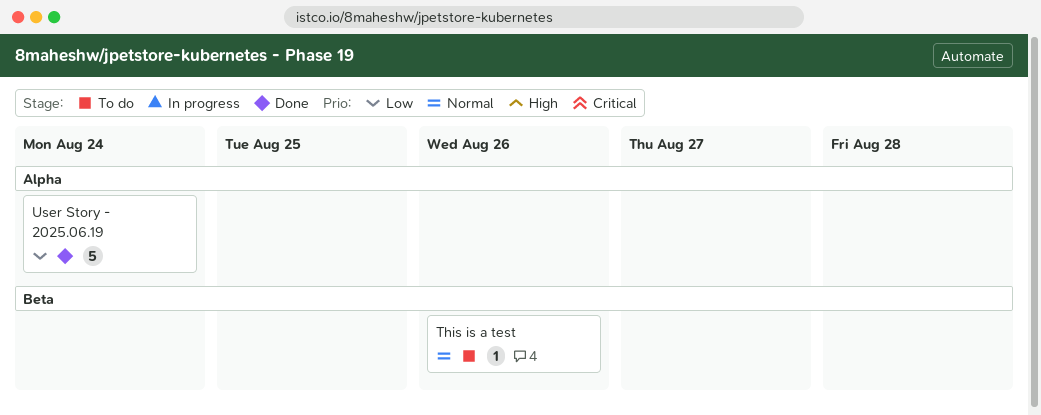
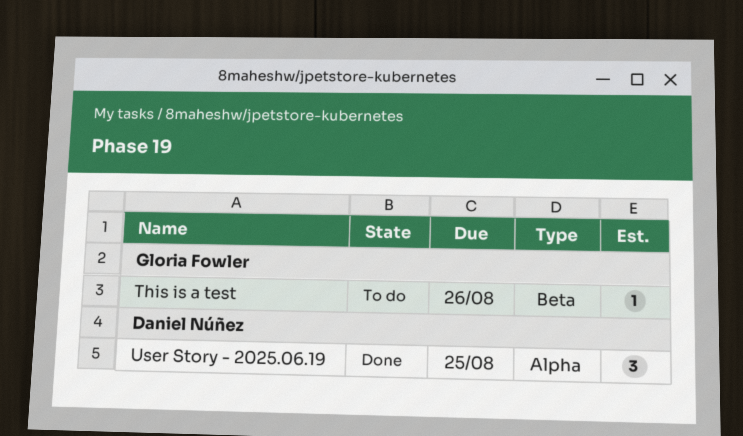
User Story - 2025.06.19, estimate: 5 -> 3
User Story - 2025.06.19, due: Aug 24 -> Aug 25

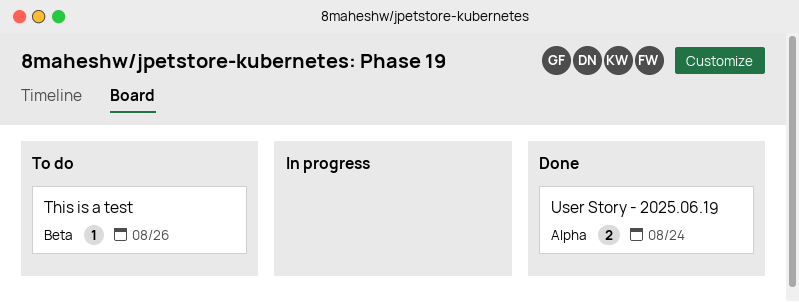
User Story - 2025.06.19, estimate: 3 -> 2
User Story - 2025.06.19, due: Aug 25 -> Aug 24

